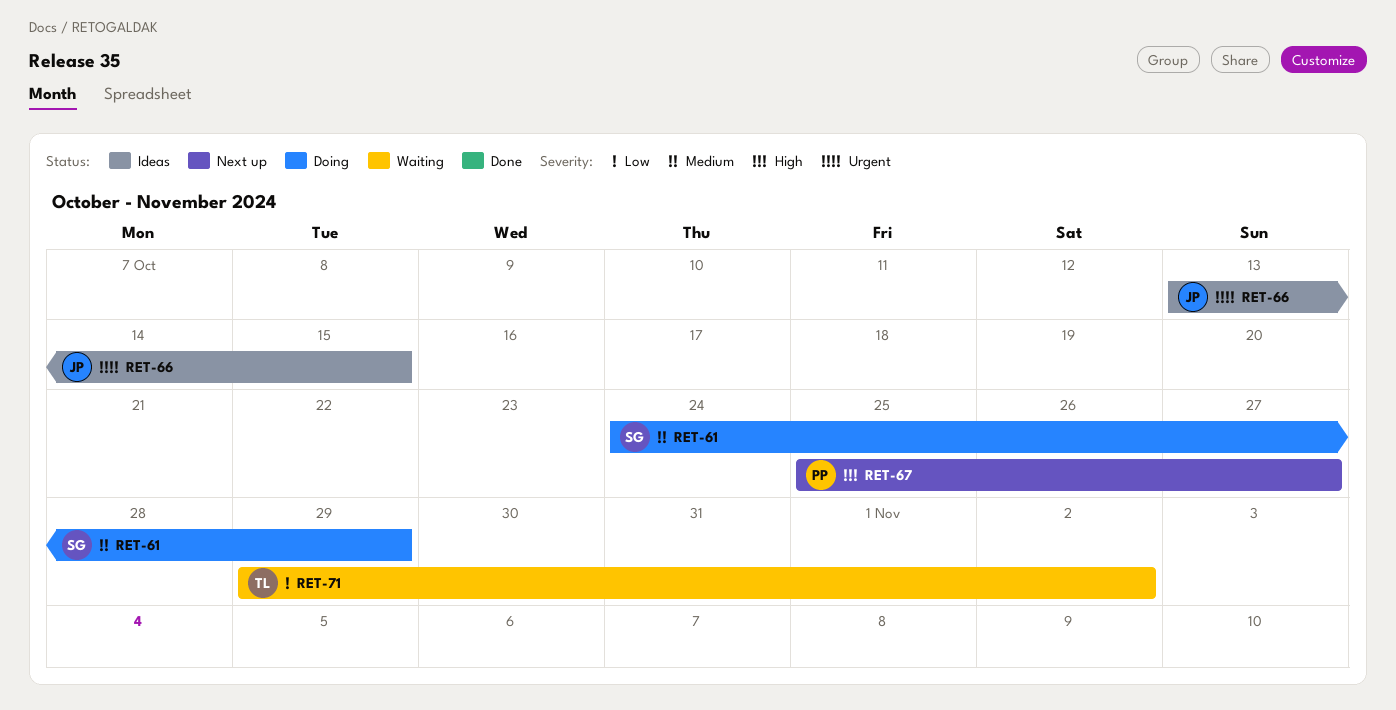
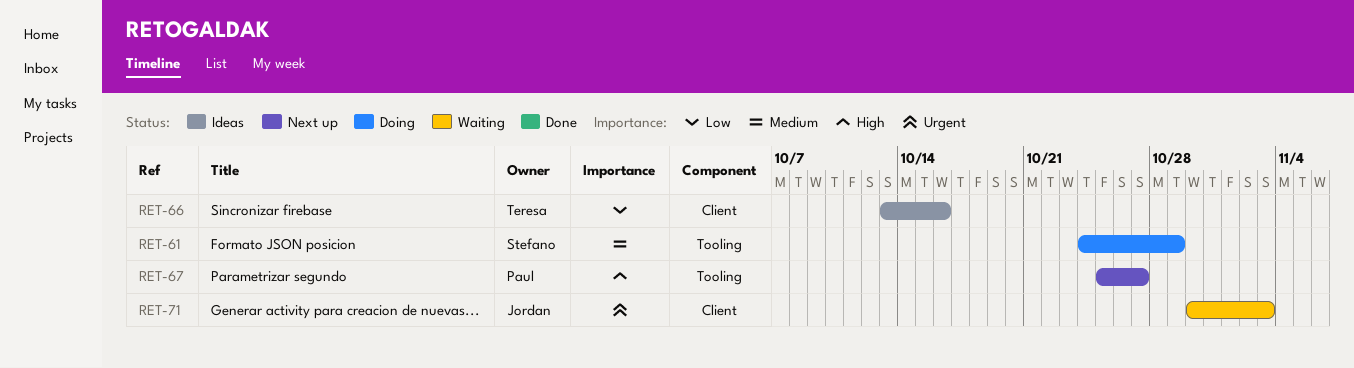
RET-66, owner: Jordan -> Teresa
RET-66, priority: Urgent -> Low
RET-66, due: Oct 15 -> Oct 16
RET-71, owner: Teresa -> Jordan
RET-71, priority: Low -> Urgent
RET-71, start: Oct 29 -> Oct 30
RET-71, due: Nov 2 -> Nov 3

